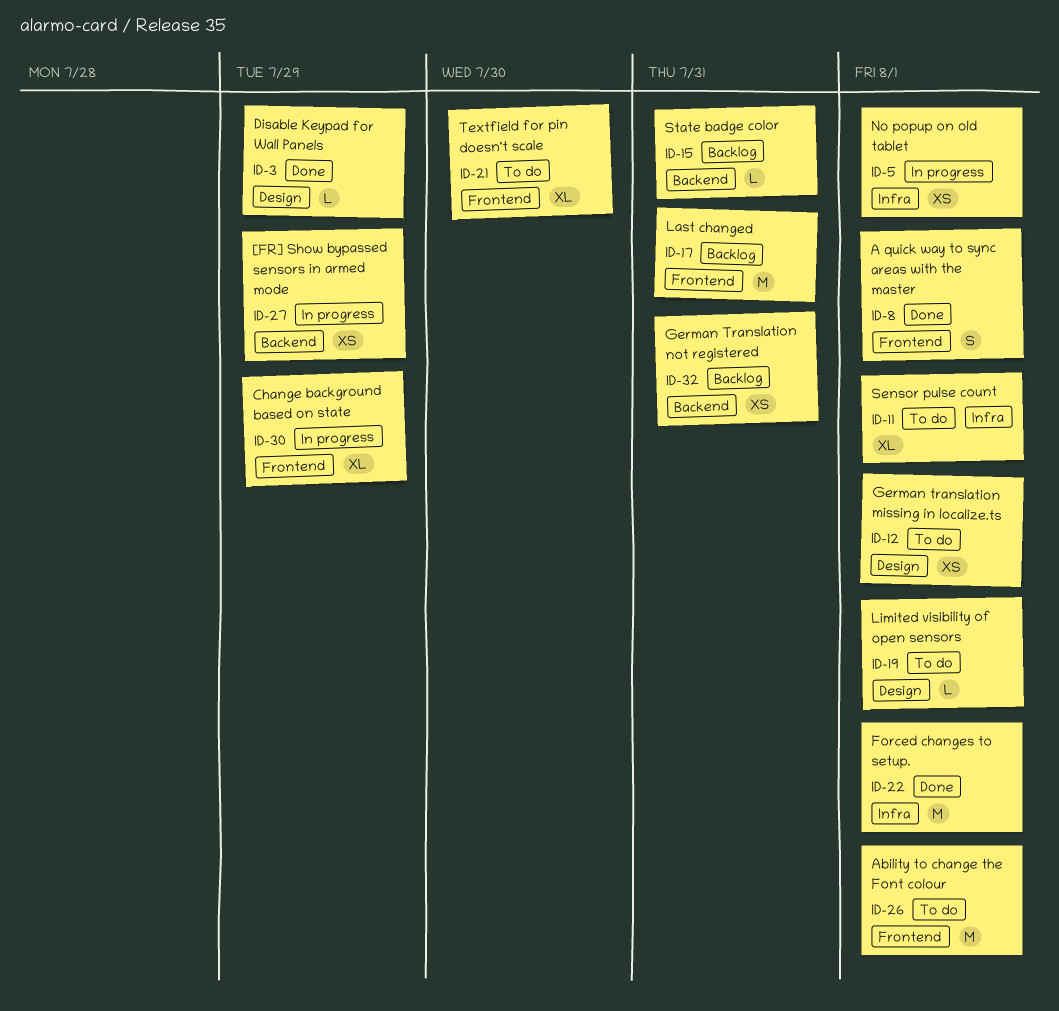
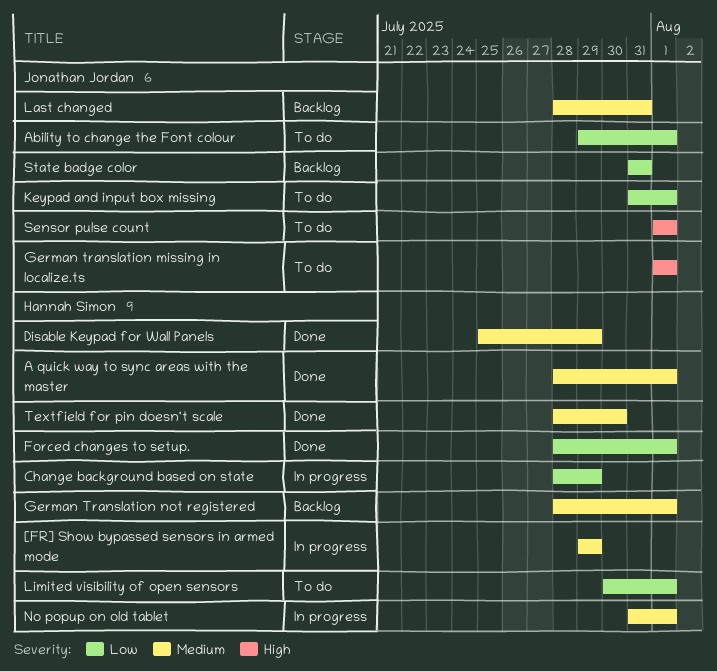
German Translation not registered, due: Jul 31 -> Aug 1
Keypad and input box missing: none -> present
Textfield for pin doesn't scale, status: To do -> Done

